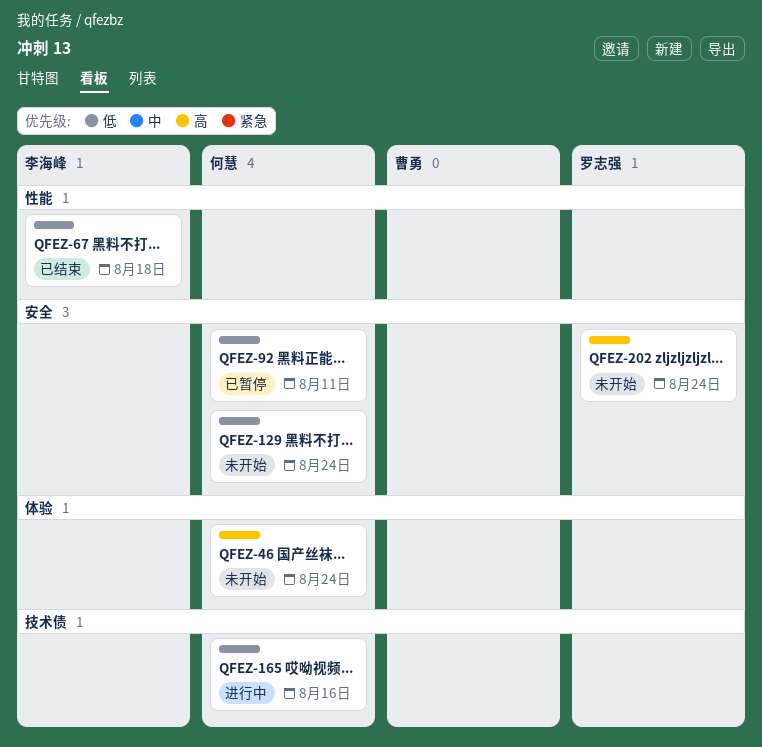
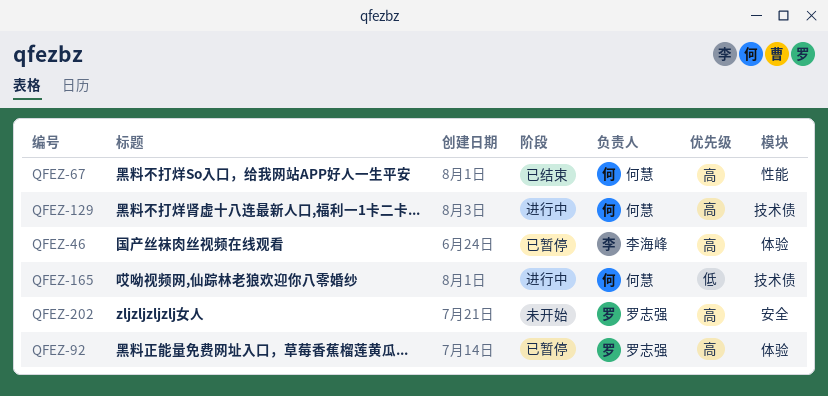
QFEZ-46, status: 未开始 -> 已暂停
QFEZ-46, owner: 何慧 -> 李海峰
QFEZ-67, owner: 李海峰 -> 何慧
QFEZ-67, priority: 低 -> 高
QFEZ-92, owner: 何慧 -> 罗志强
QFEZ-92, priority: 低 -> 高
QFEZ-92, label: 安全 -> 体验
QFEZ-129, status: 未开始 -> 进行中
QFEZ-129, priority: 低 -> 高
QFEZ-129, label: 安全 -> 技术债

